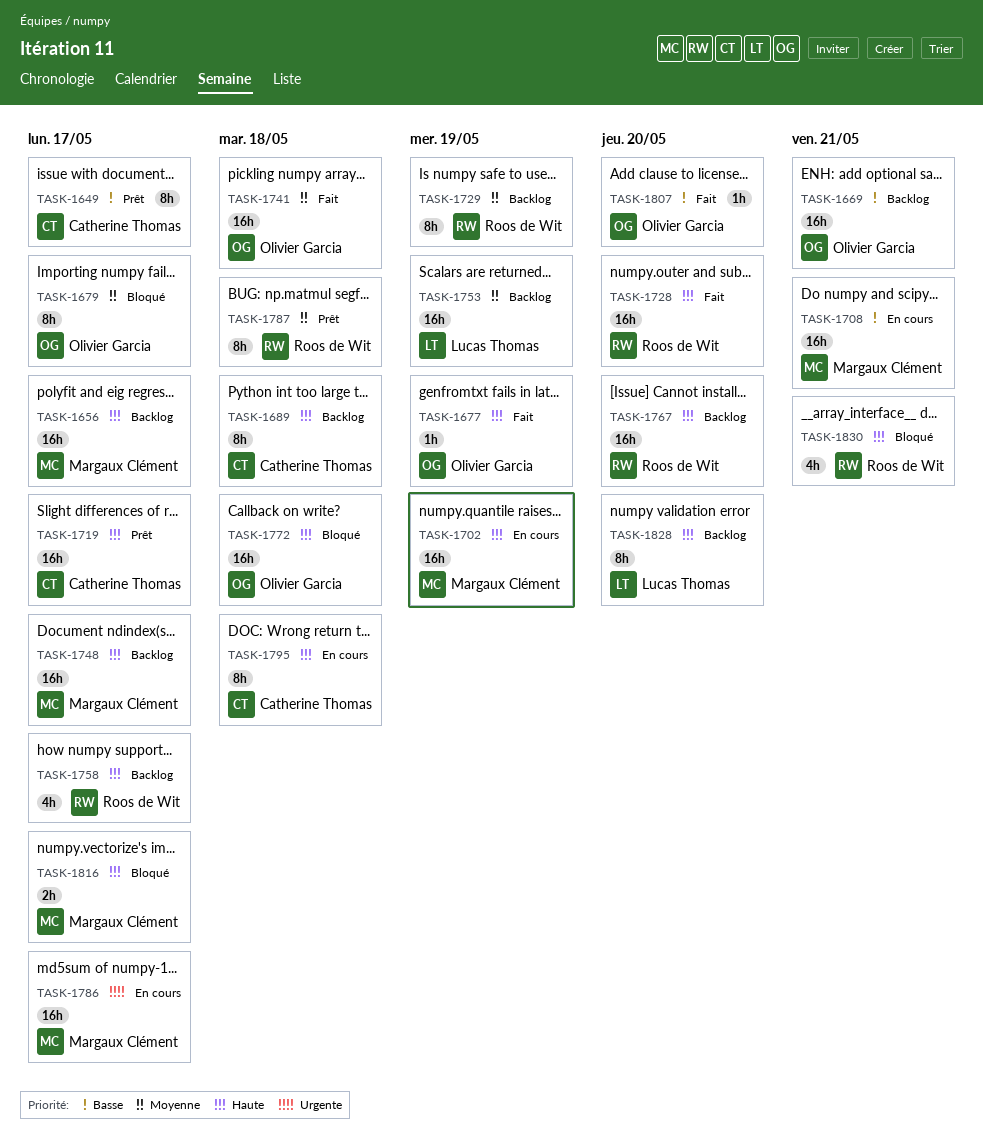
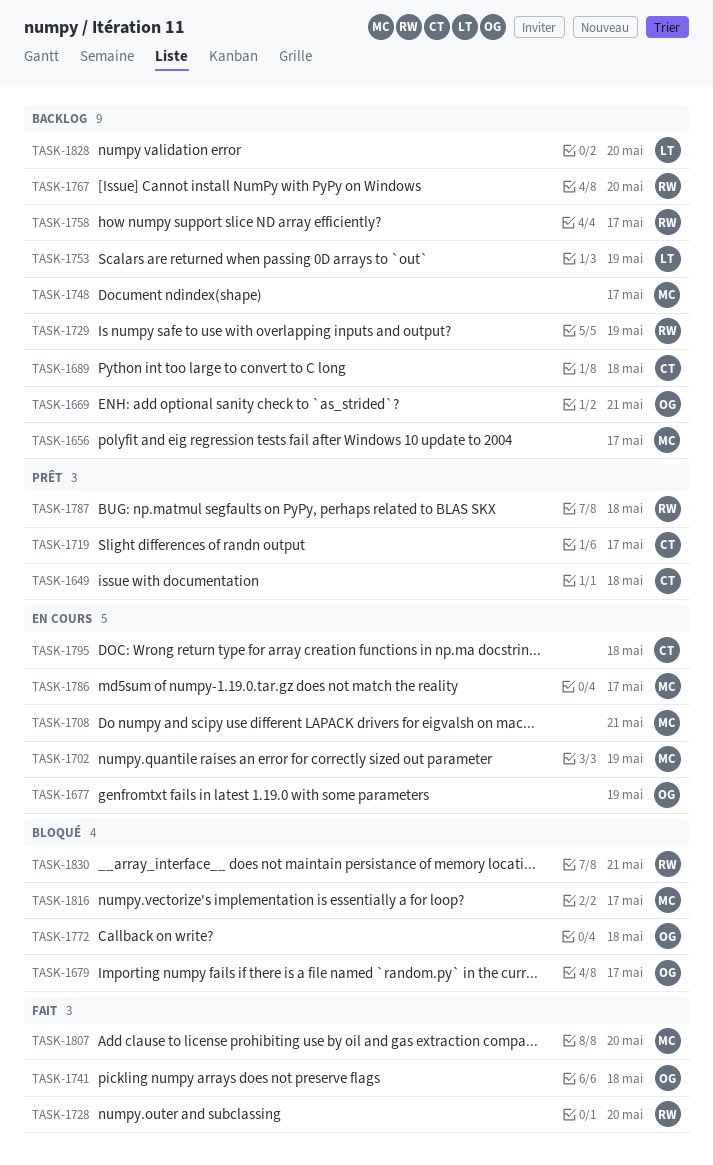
TASK-1649, due: May 17 -> May 18
TASK-1677, status: Fait -> En cours
TASK-1807, owner: Olivier Garcia -> Margaux Clément

